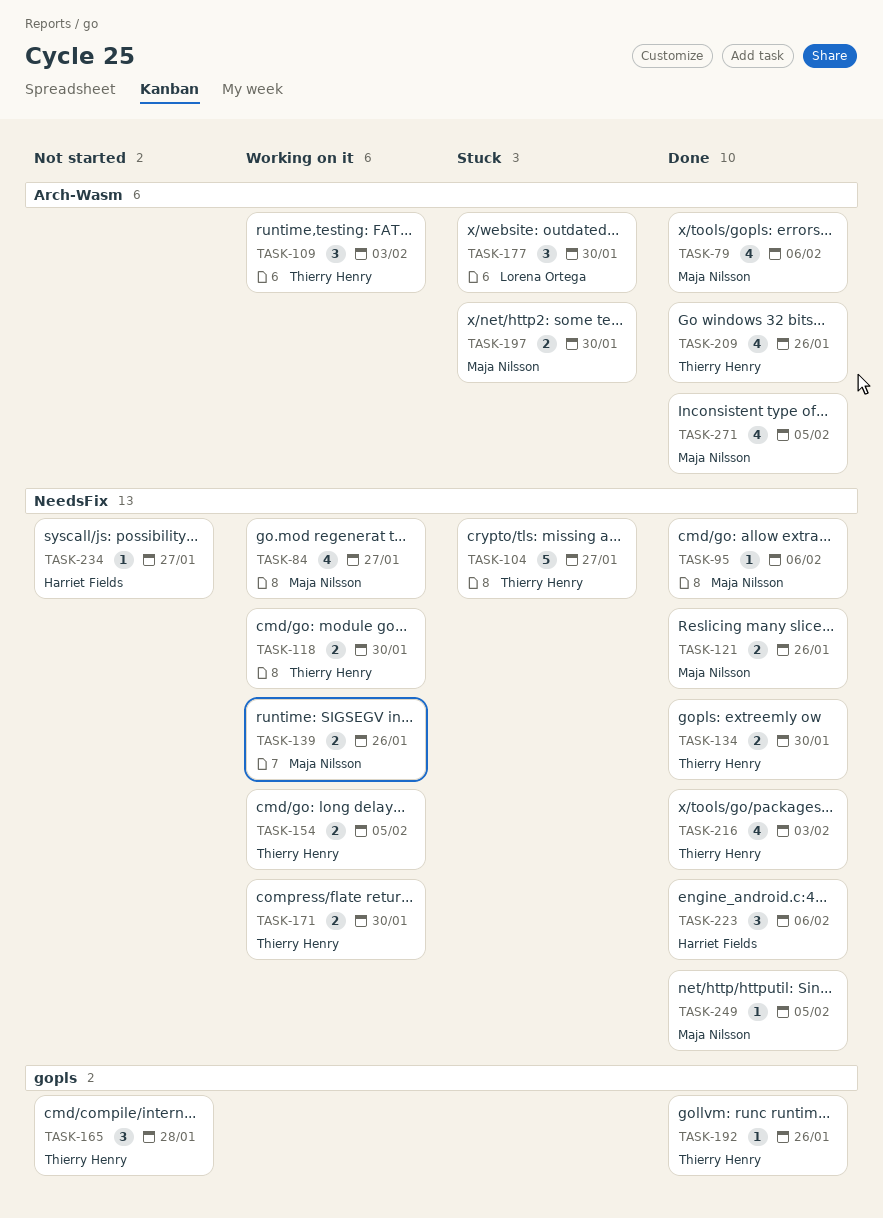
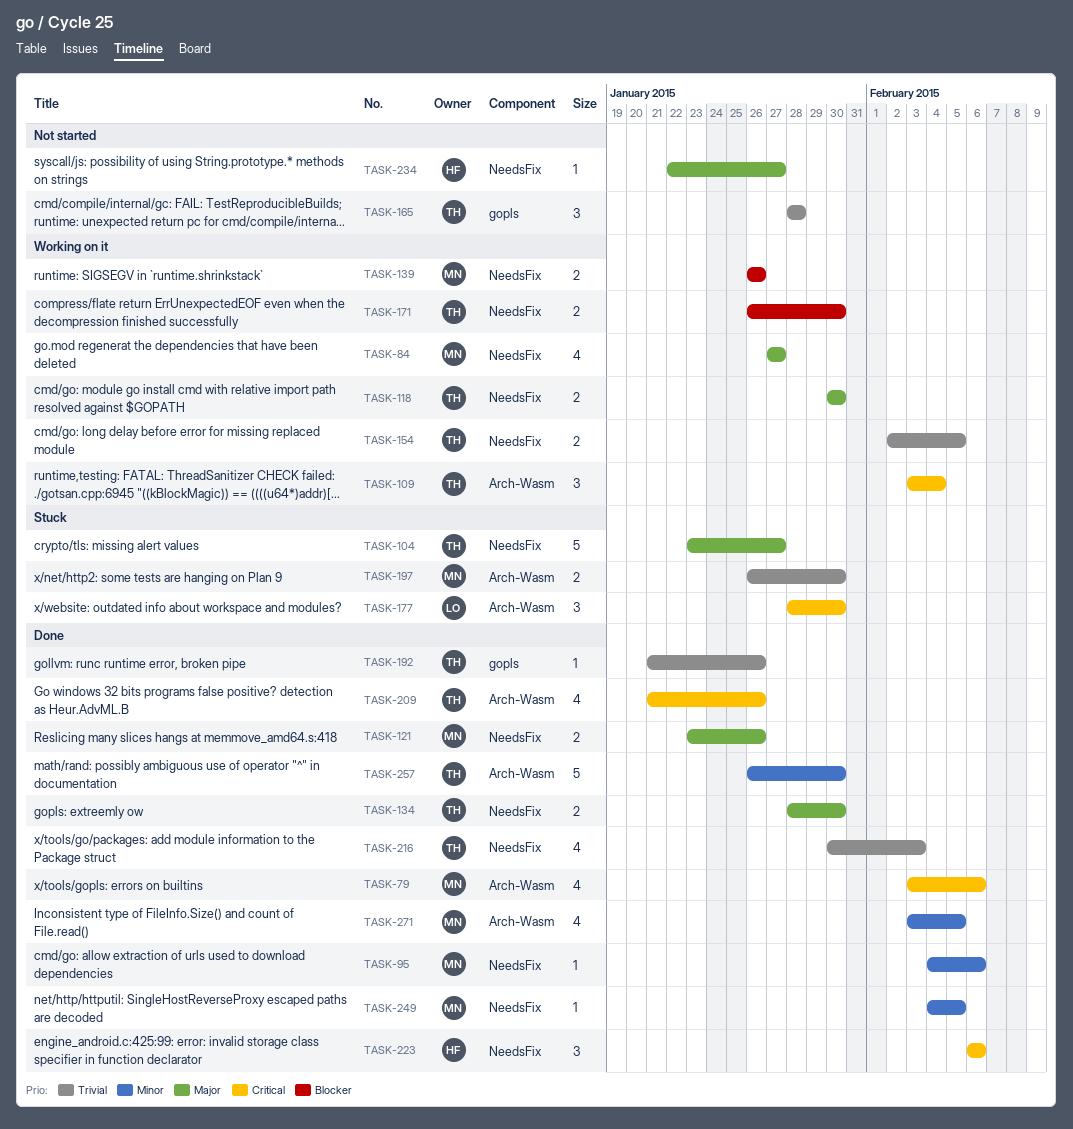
TASK-109, due: Feb 3 -> Feb 4
TASK-257: none -> present

